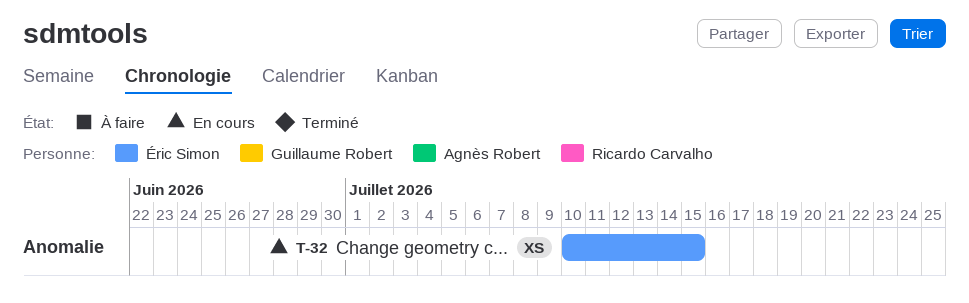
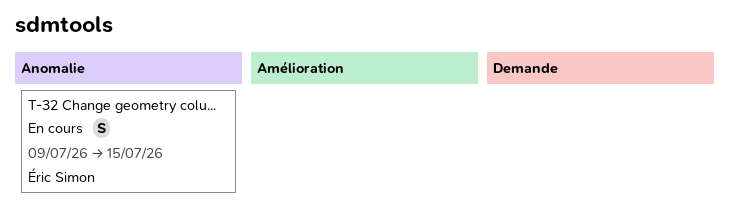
T-32, estimate: XS -> S
T-32, start: Jul 10 -> Jul 9

